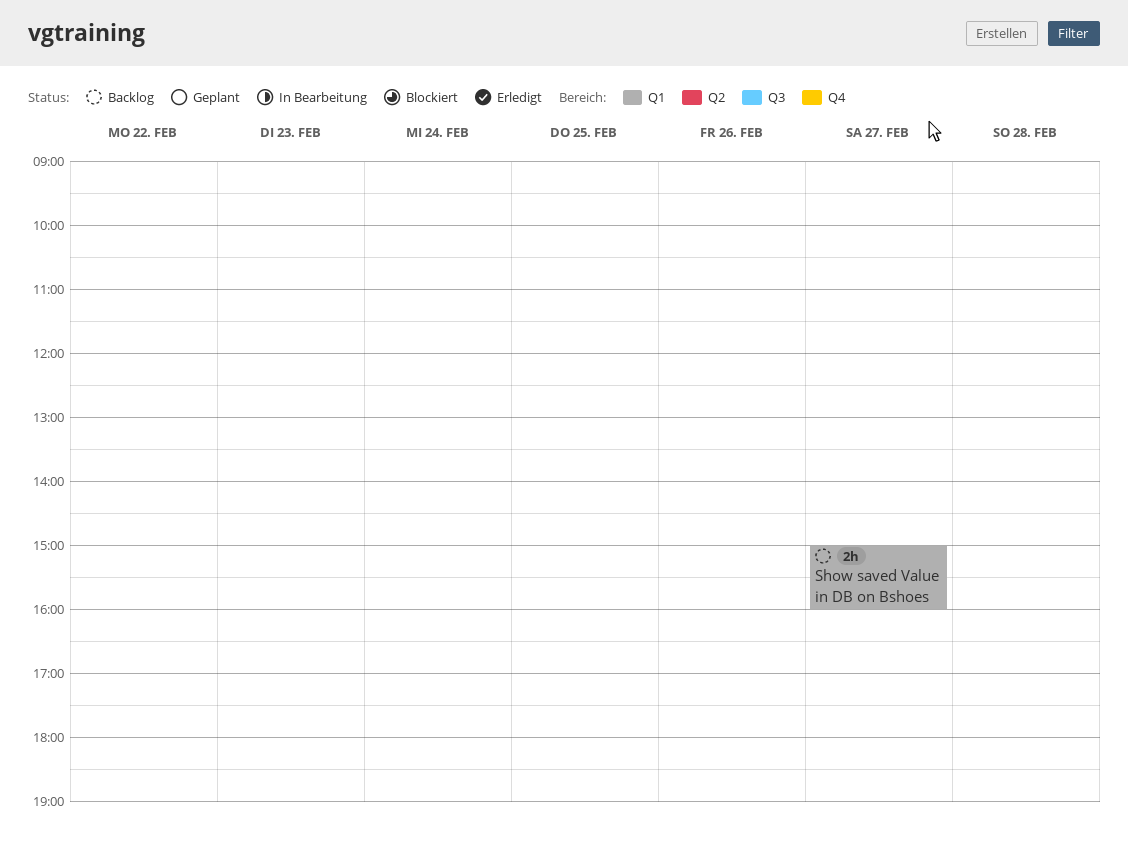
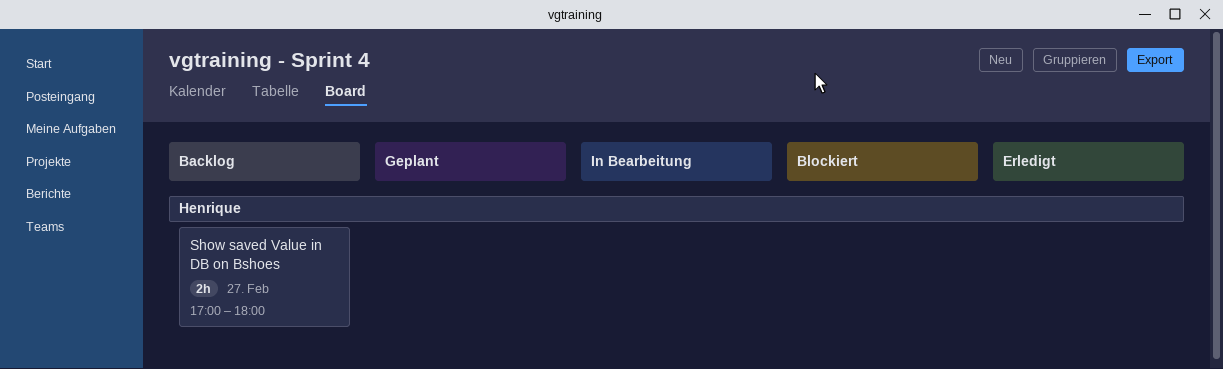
Show saved Value in DB on Bshoes, begins: 15:00 -> 17:00
Show saved Value in DB on Bshoes, ends: 16:00 -> 18:00

